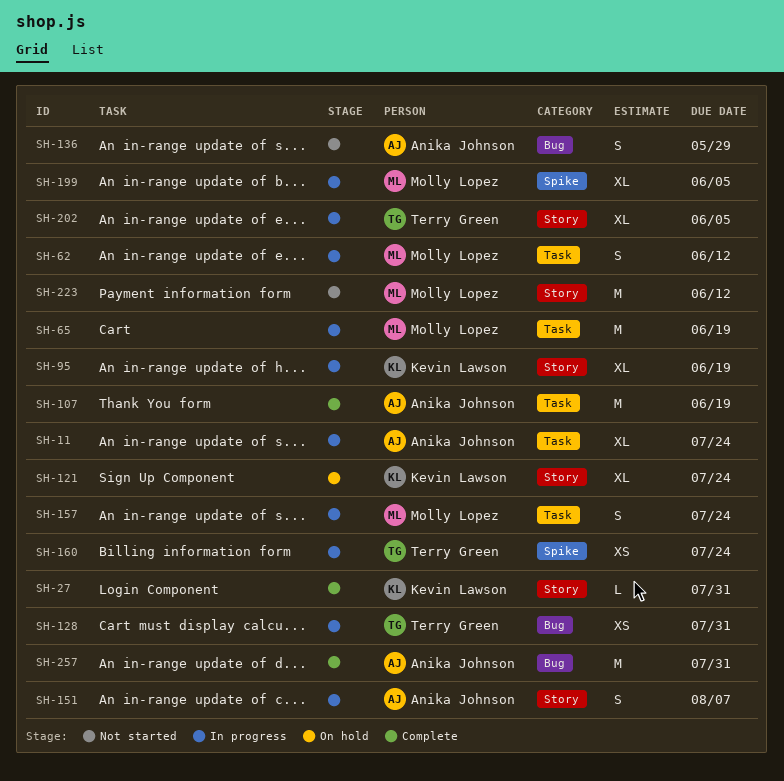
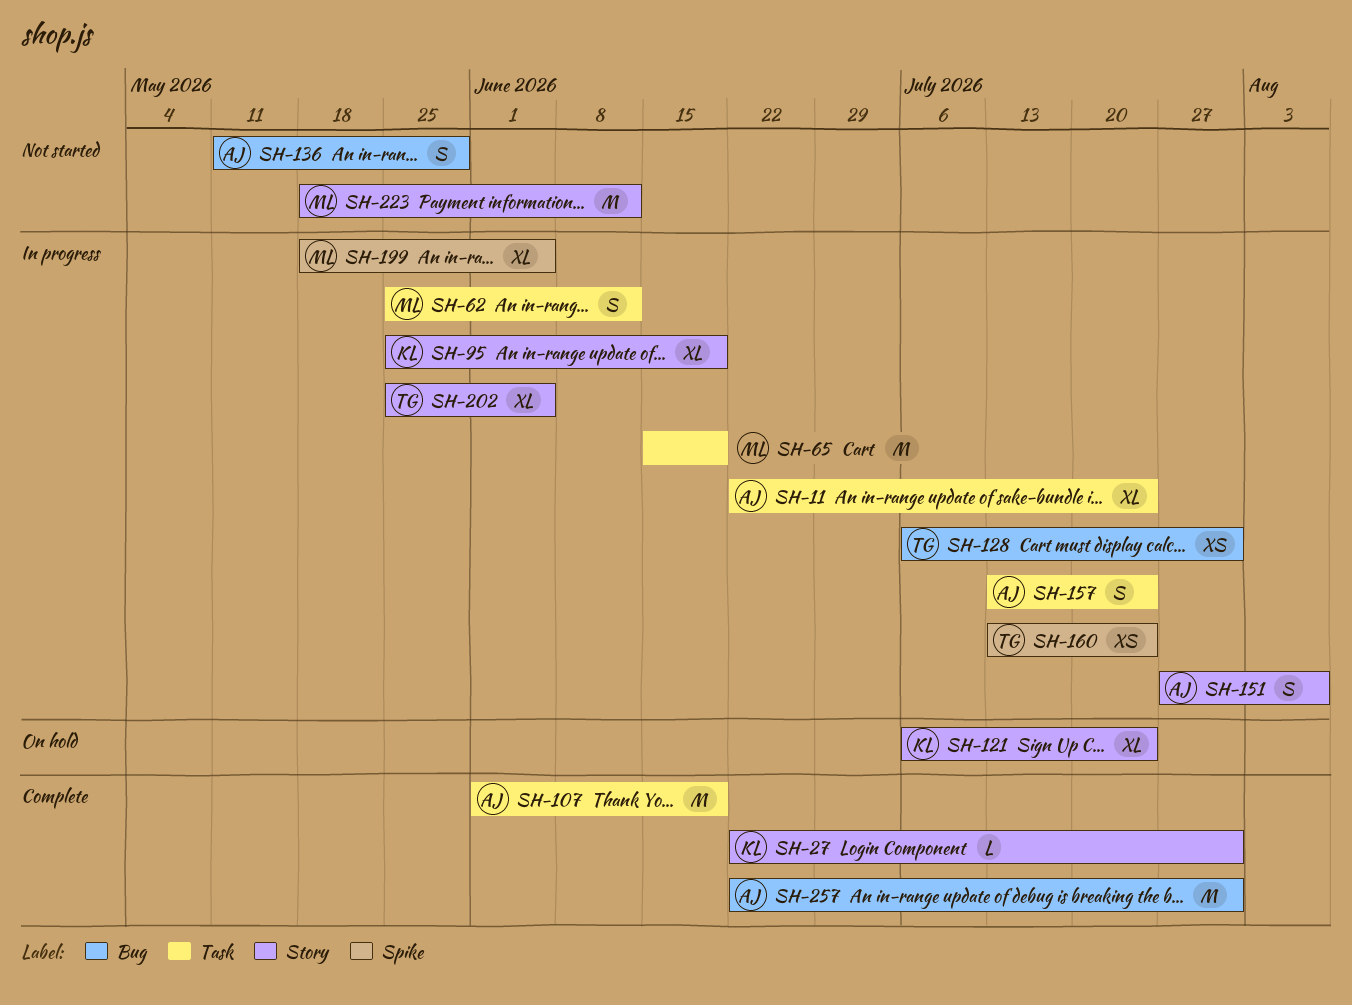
SH-157, owner: Molly Lopez -> Anika Johnson

